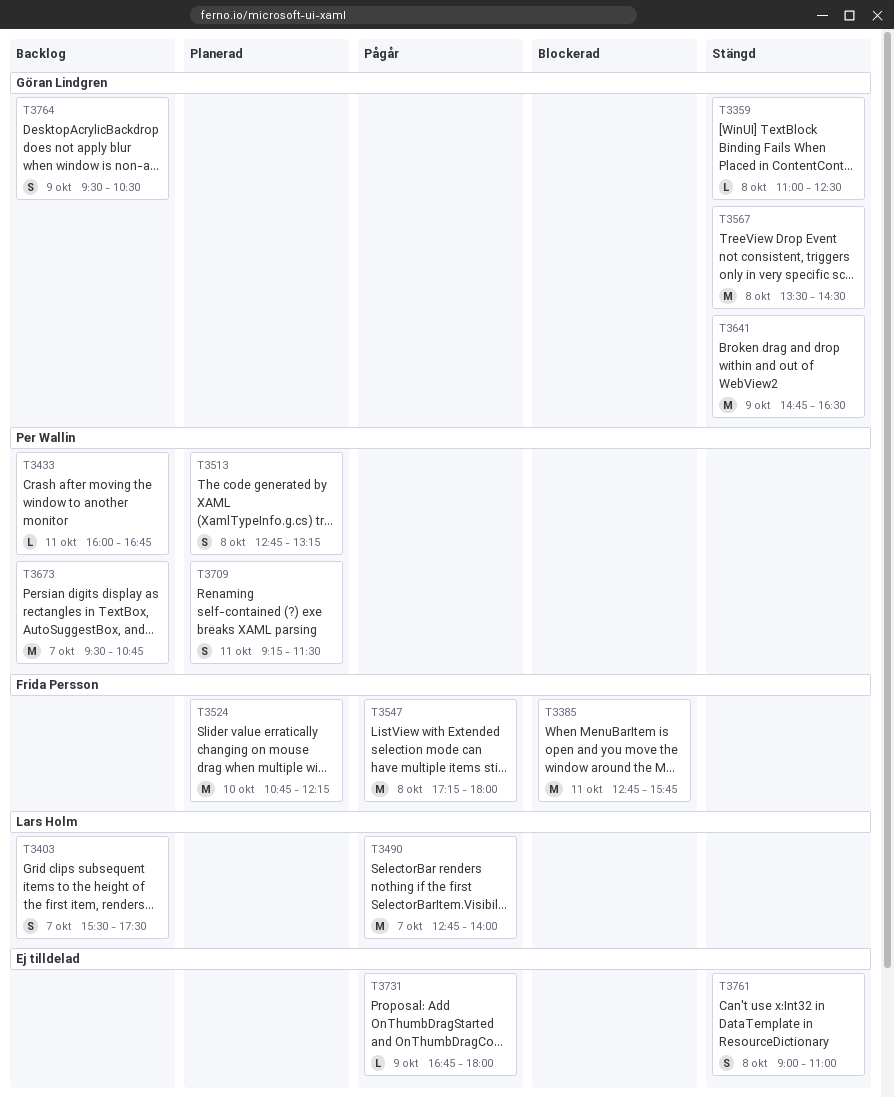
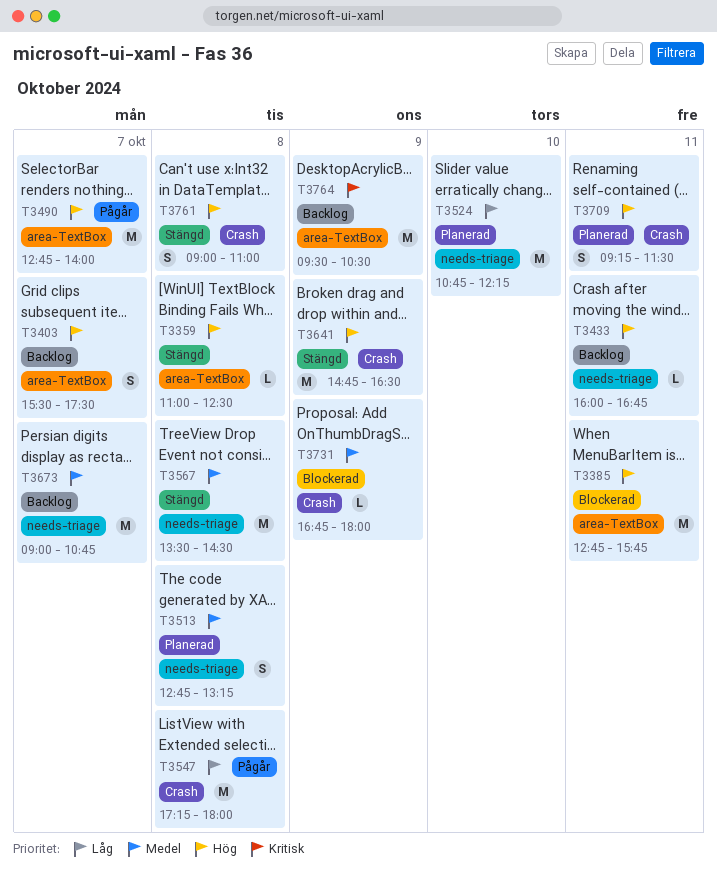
T3673, begins: 09:30 -> 09:00
T3731, status: Pågår -> Blockerad
T3764, estimate: S -> M

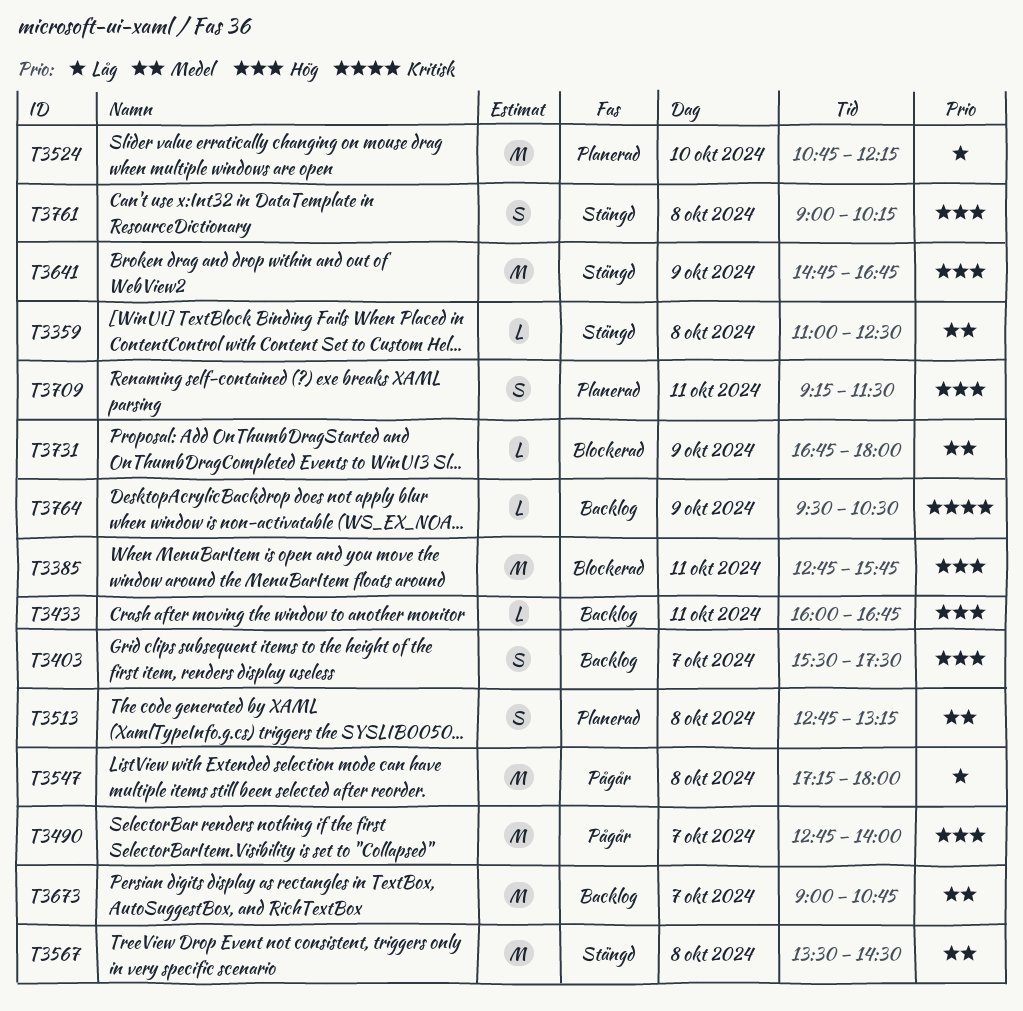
T3359, priority: Hög -> Medel
T3641, ends: 16:30 -> 16:45
T3761, ends: 11:00 -> 10:15
T3764, estimate: M -> L

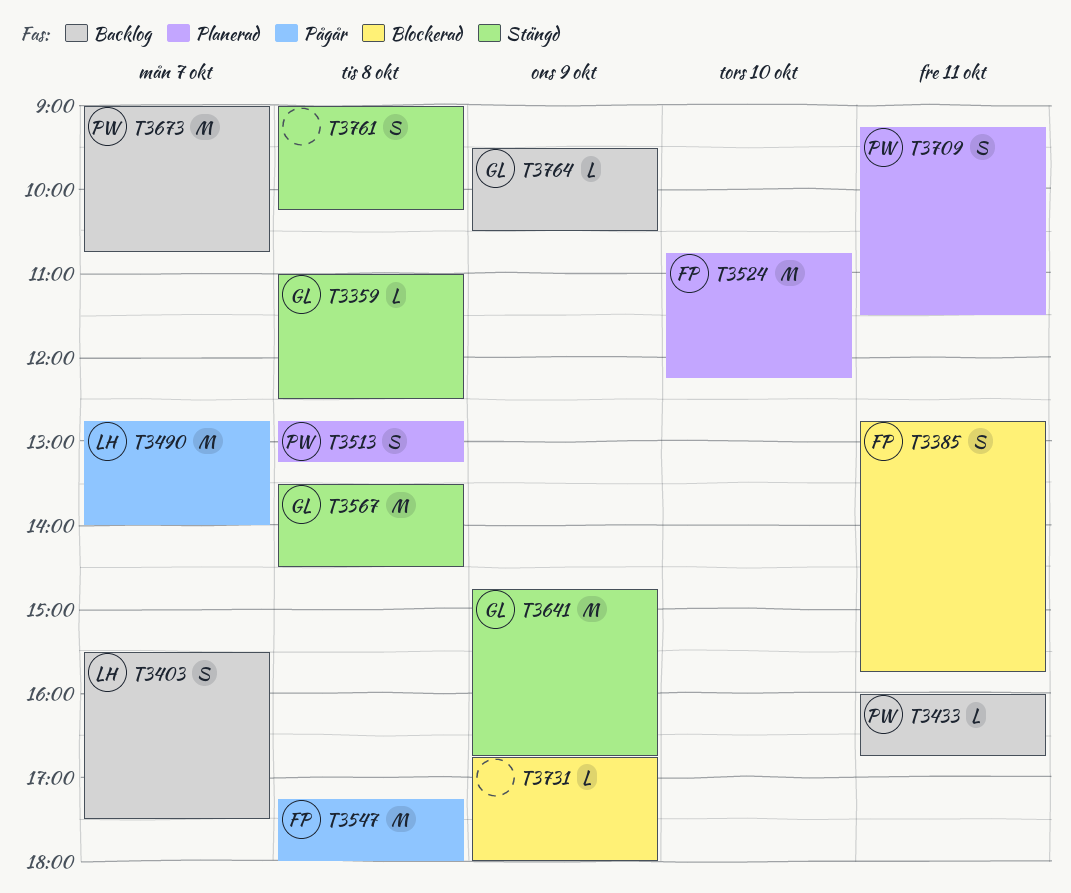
T3385, estimate: M -> S

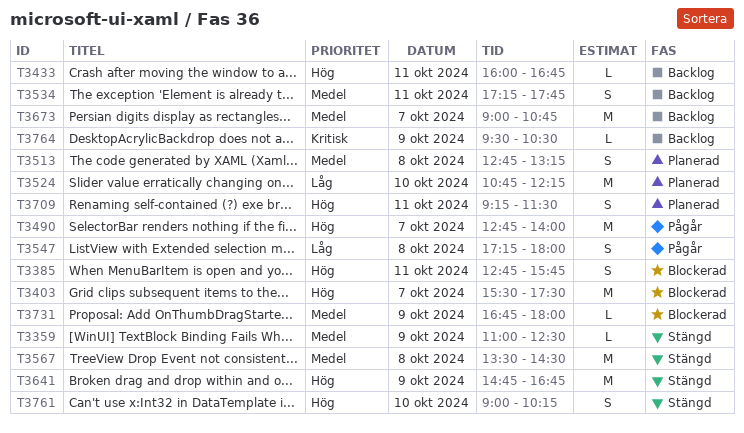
T3359, day: Oct 8 -> Oct 9
T3403, status: Backlog -> Blockerad
T3403, estimate: S -> M
T3534: none -> present
T3547, estimate: M -> S
T3761, day: Oct 8 -> Oct 10

